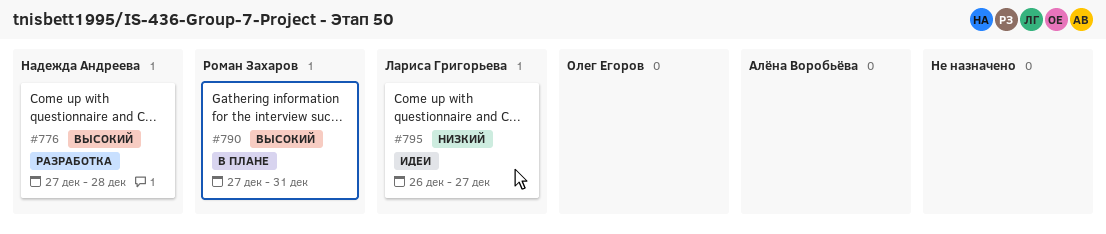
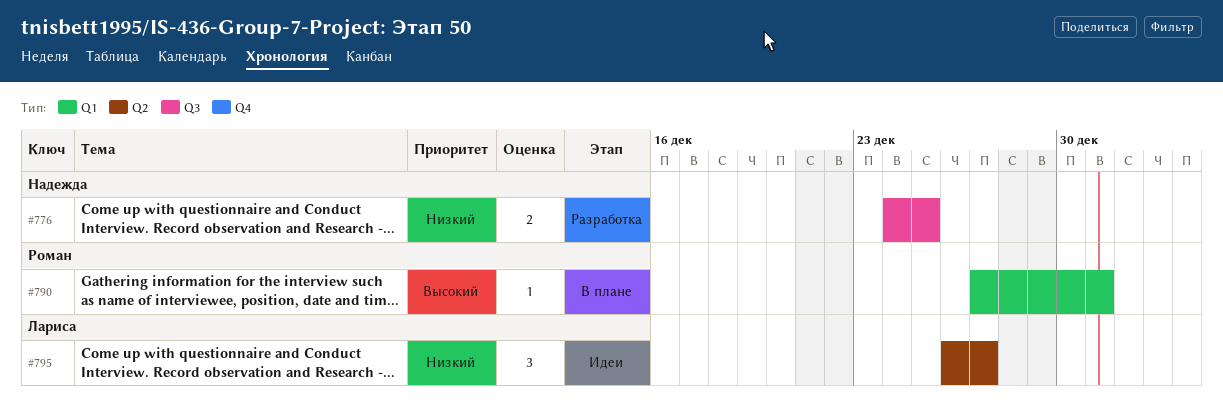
#776, priority: Высокий -> Низкий
#776, start: Dec 27 -> Dec 24
#776, due: Dec 28 -> Dec 25

